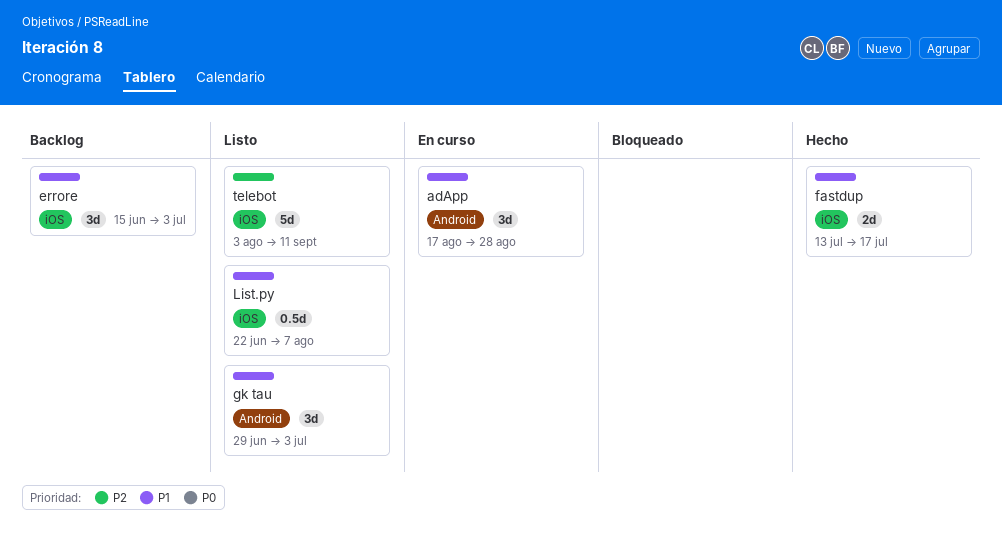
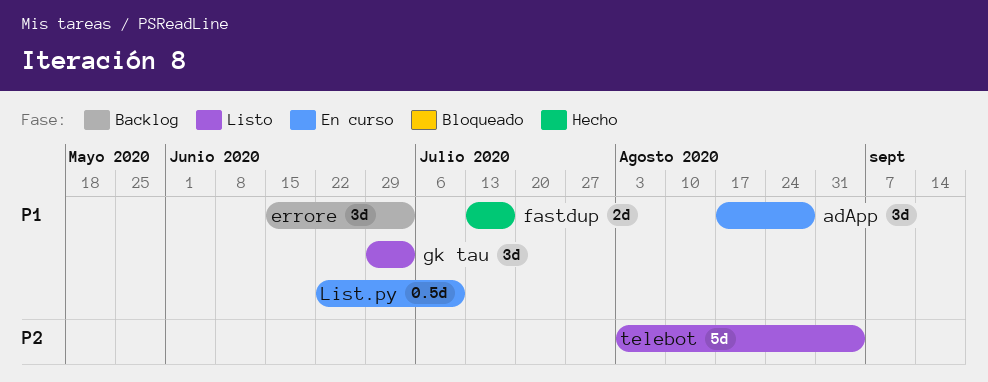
List.py, status: Listo -> En curso
List.py, due: Aug 7 -> Jul 10
telebot, due: Sep 11 -> Sep 4

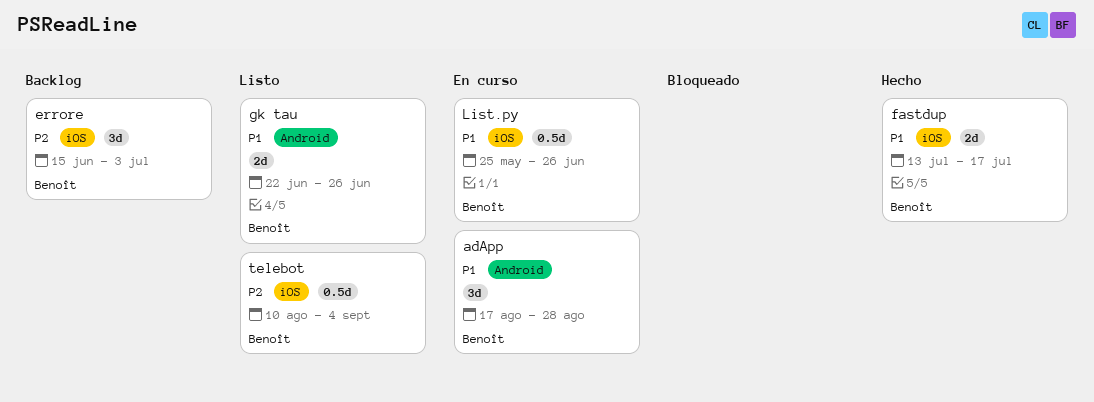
errore, priority: P1 -> P2
gk tau, estimate: 3d -> 2d
gk tau, start: Jun 29 -> Jun 22
gk tau, due: Jul 3 -> Jun 26
List.py, start: Jun 22 -> May 25
List.py, due: Jul 10 -> Jun 26
telebot, estimate: 5d -> 0.5d
telebot, start: Aug 3 -> Aug 10

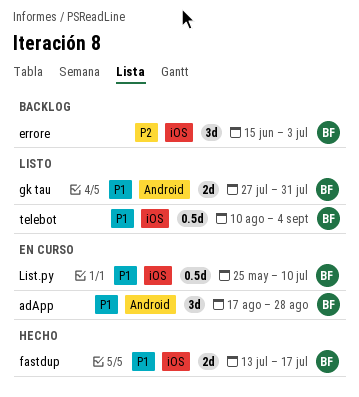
gk tau, start: Jun 22 -> Jul 27
gk tau, due: Jun 26 -> Jul 31
List.py, due: Jun 26 -> Jul 10
telebot, priority: P2 -> P1

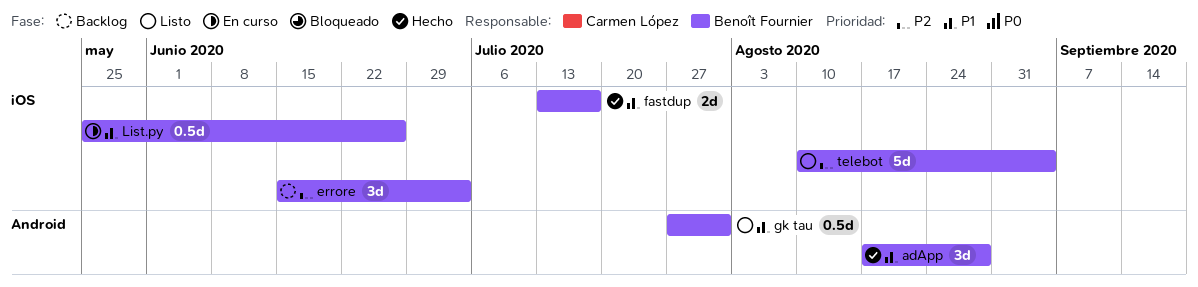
adApp, status: En curso -> Hecho
gk tau, estimate: 2d -> 0.5d
List.py, due: Jul 10 -> Jun 26
telebot, priority: P1 -> P2
telebot, estimate: 0.5d -> 5d

